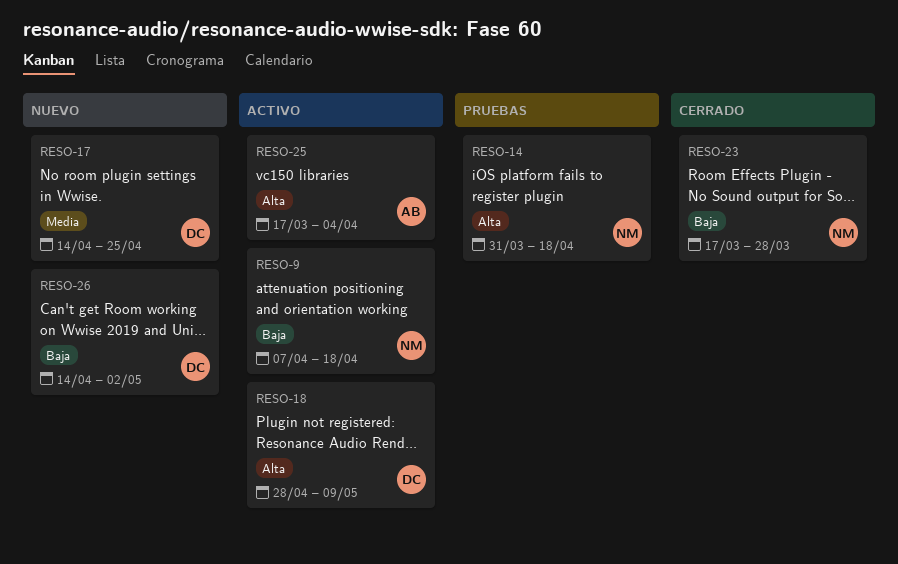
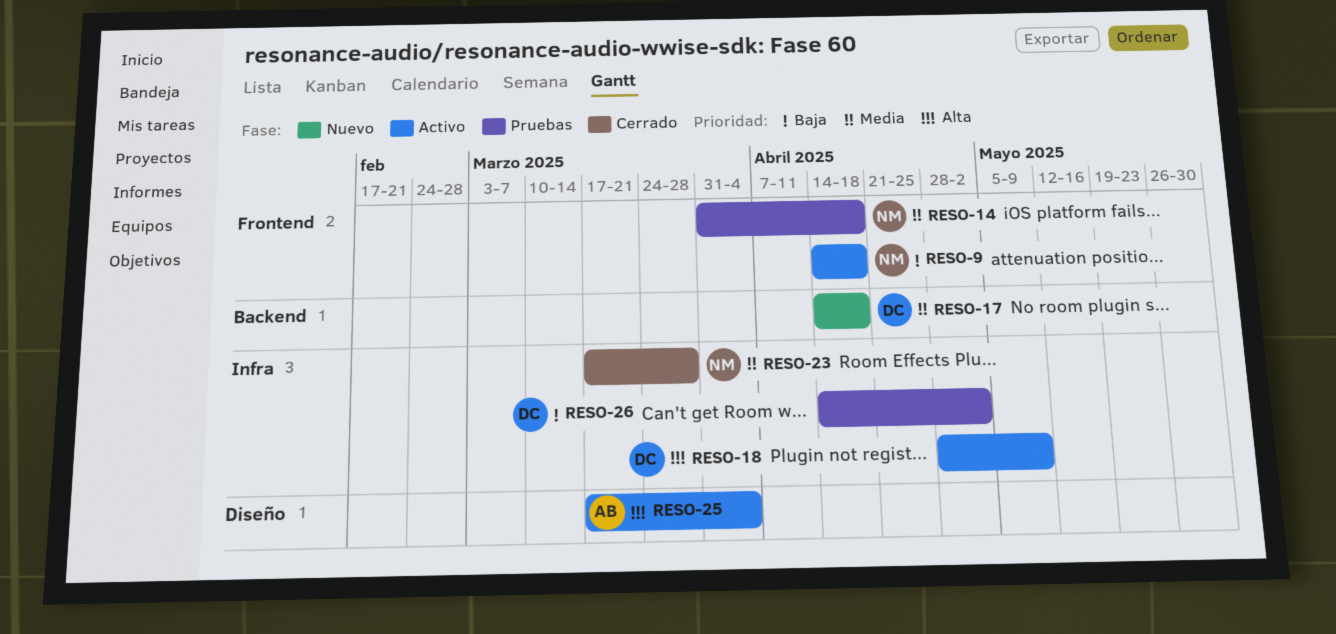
RESO-9, start: Apr 7 -> Apr 14
RESO-14, priority: Alta -> Media
RESO-17, due: Apr 25 -> Apr 18
RESO-23, priority: Baja -> Media
RESO-26, status: Nuevo -> Pruebas

